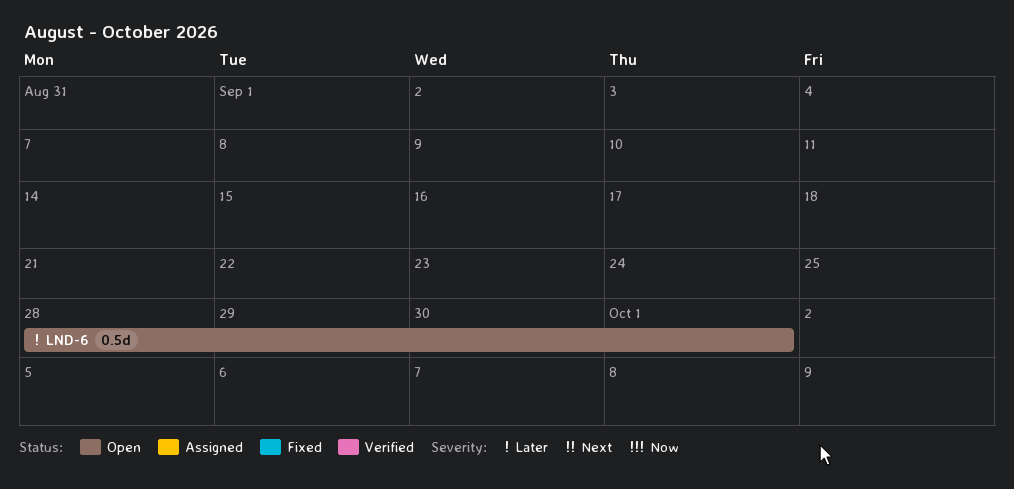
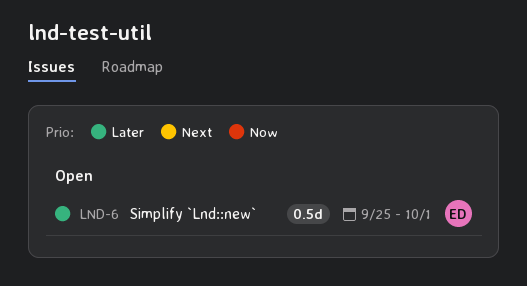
LND-6, start: Sep 28 -> Sep 25

